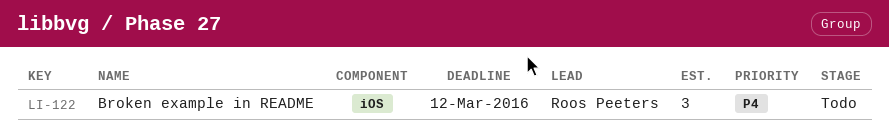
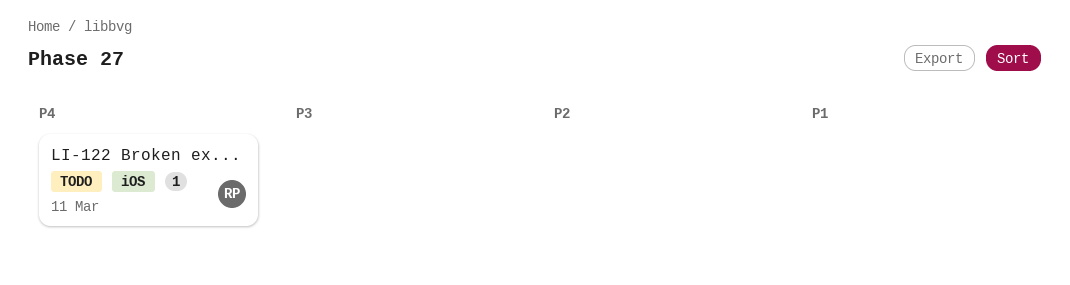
LI-122, estimate: 3 -> 1
LI-122, due: Mar 12 -> Mar 11

